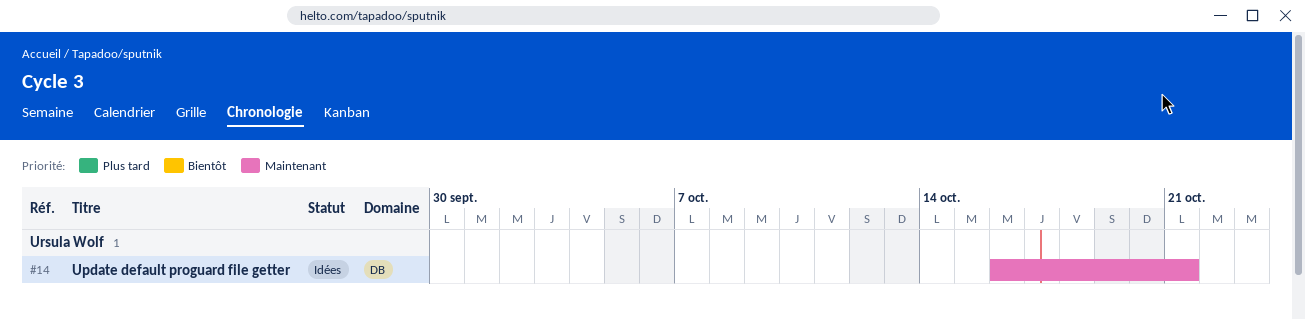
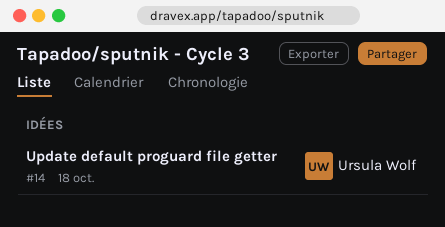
#14, due: Oct 21 -> Oct 18

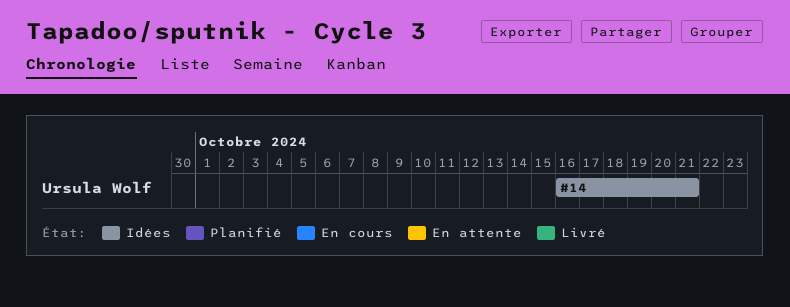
#14, due: Oct 18 -> Oct 21

